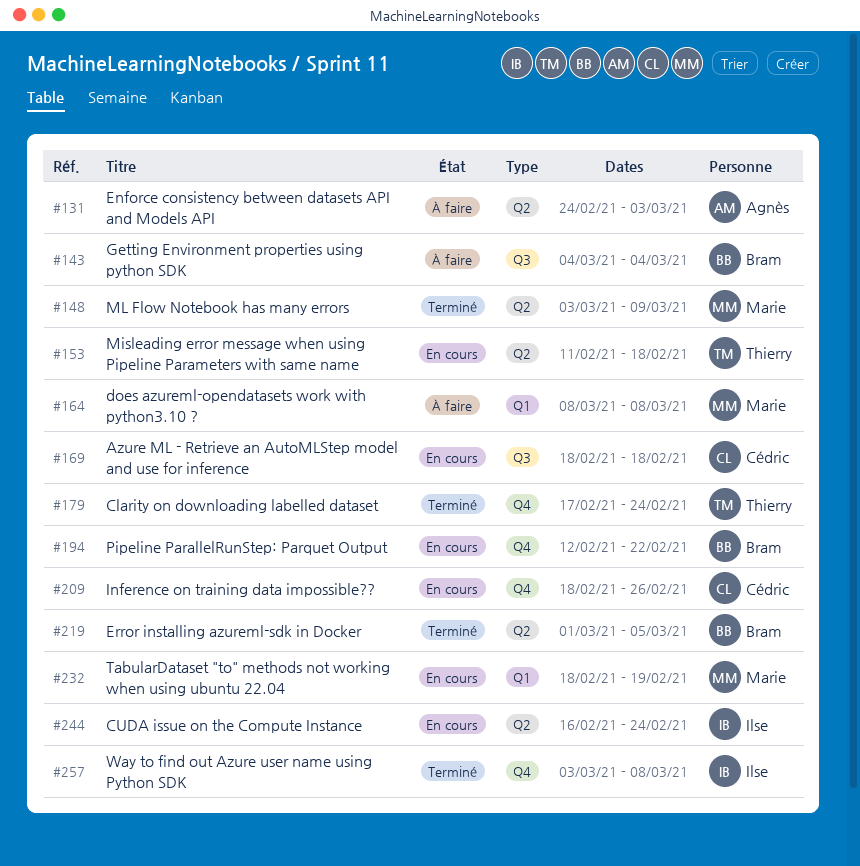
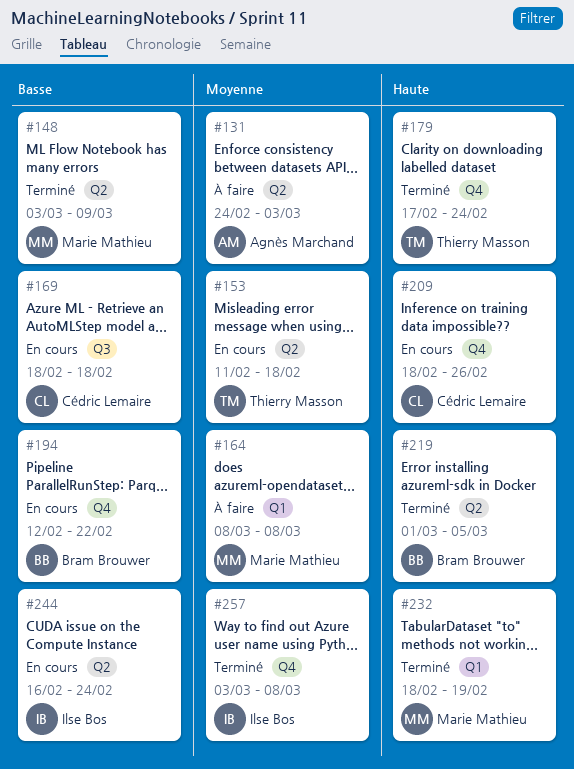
#143: present -> none
#232, status: En cours -> Terminé

